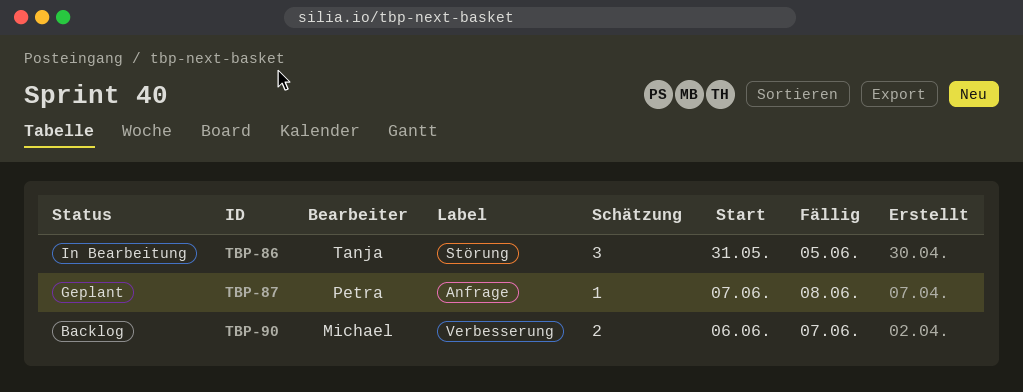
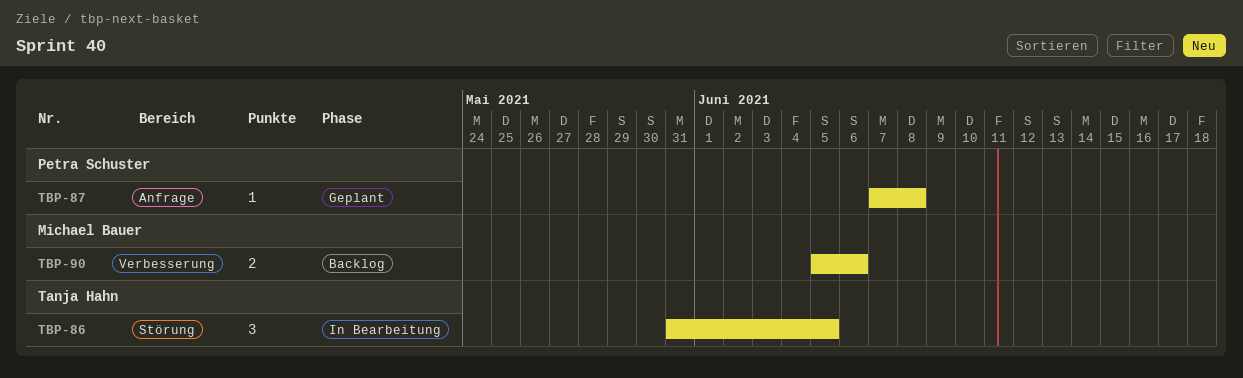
TBP-90, start: Jun 6 -> Jun 5
TBP-90, due: Jun 7 -> Jun 6

